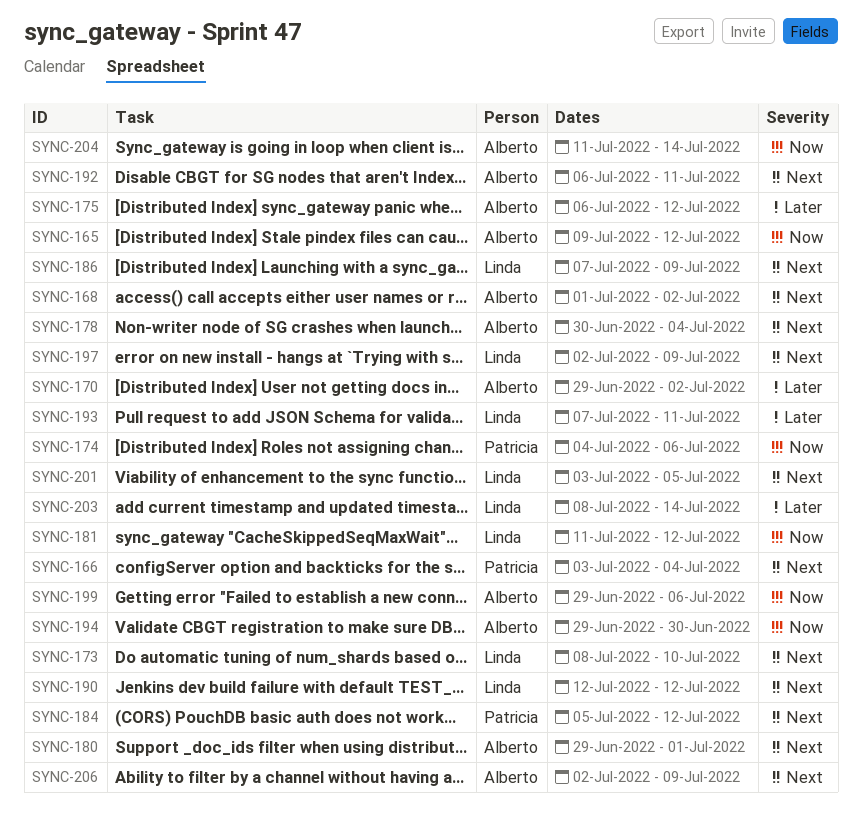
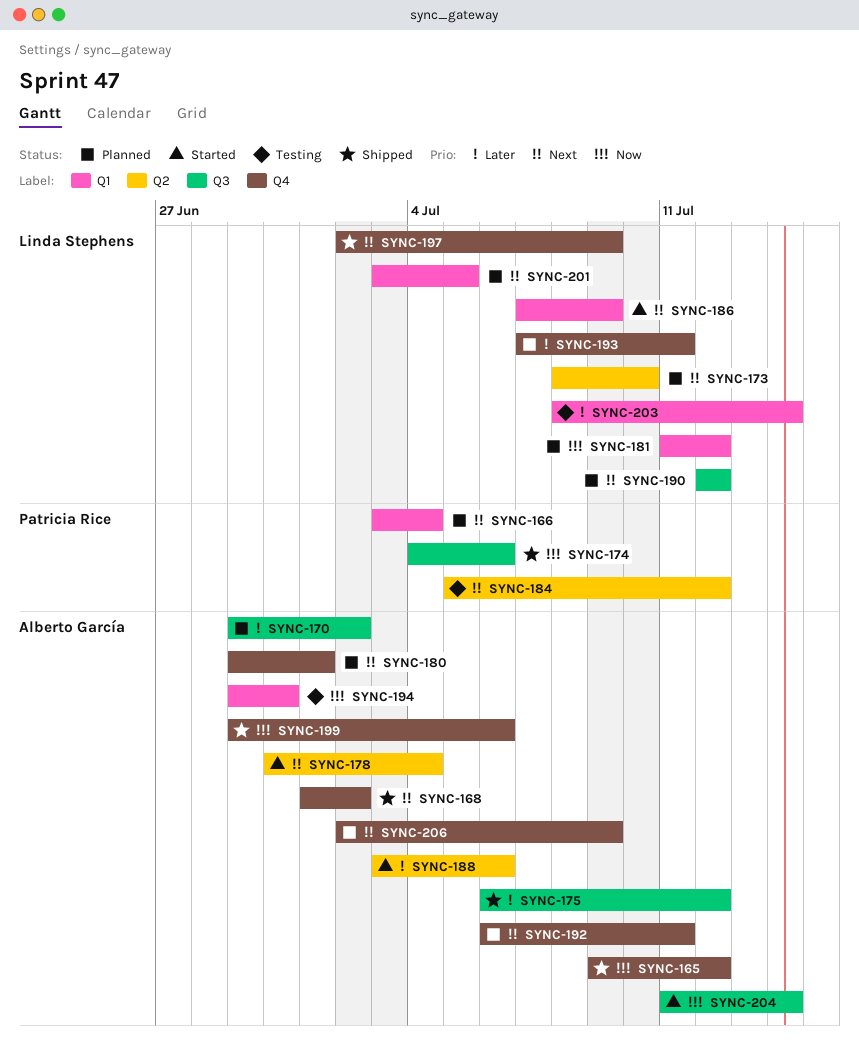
SYNC-188: none -> present

